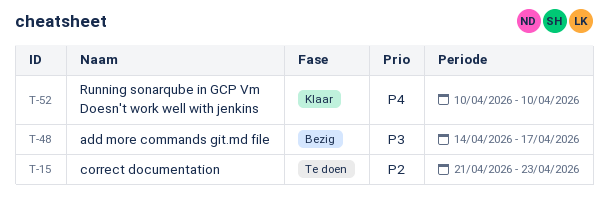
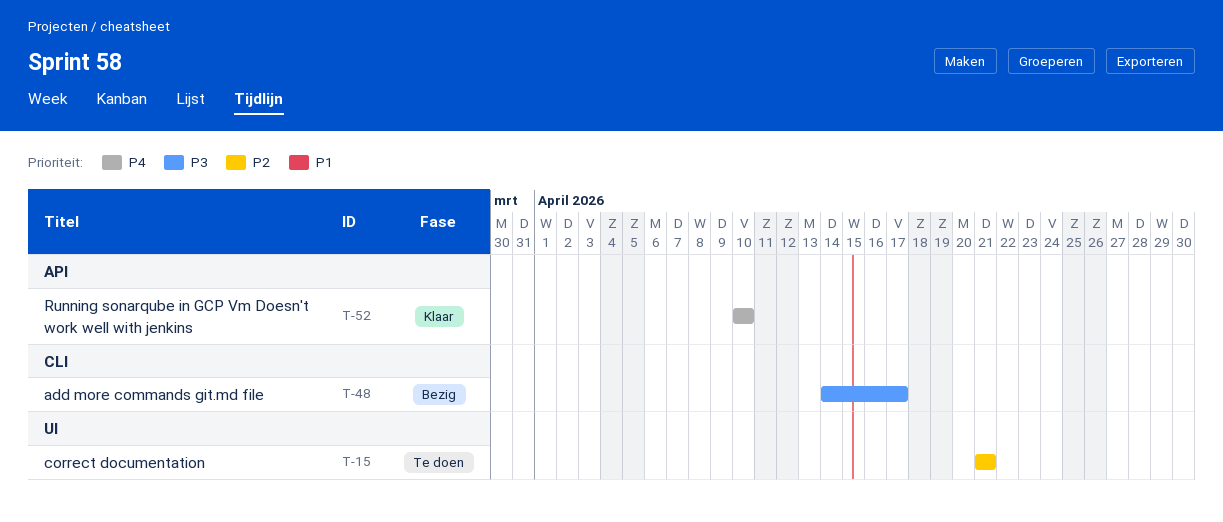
T-15, due: Apr 23 -> Apr 21

